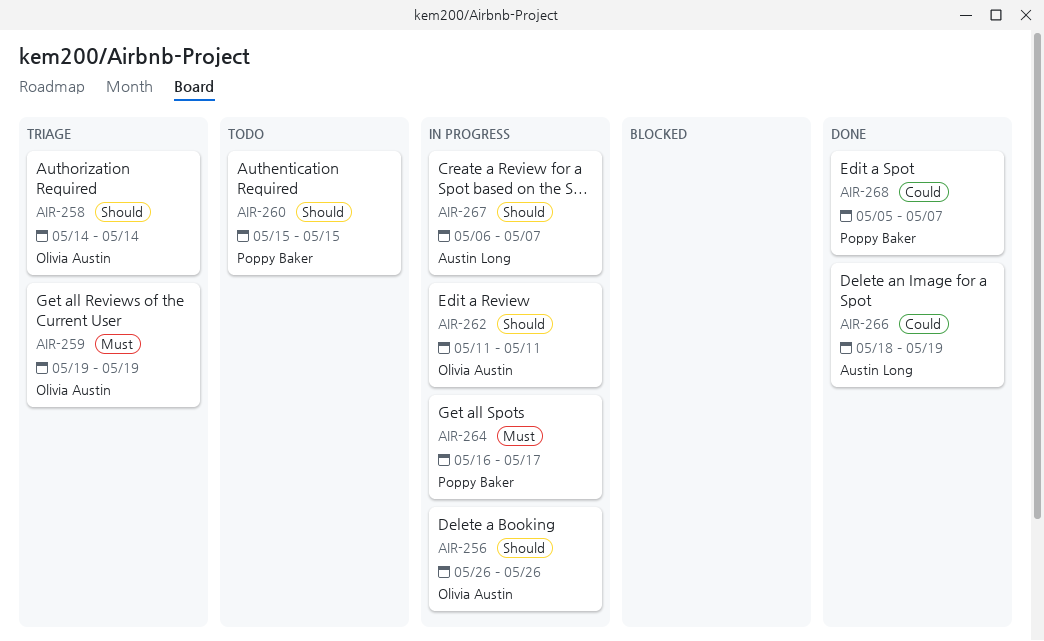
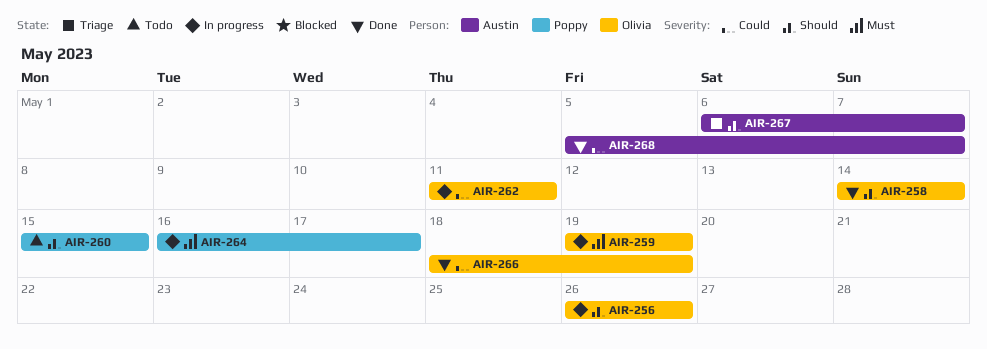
AIR-258, status: Triage -> Done
AIR-259, status: Triage -> In progress
AIR-262, priority: Should -> Could
AIR-266, owner: Austin Long -> Olivia Austin
AIR-267, status: In progress -> Triage
AIR-268, owner: Poppy Baker -> Austin Long

